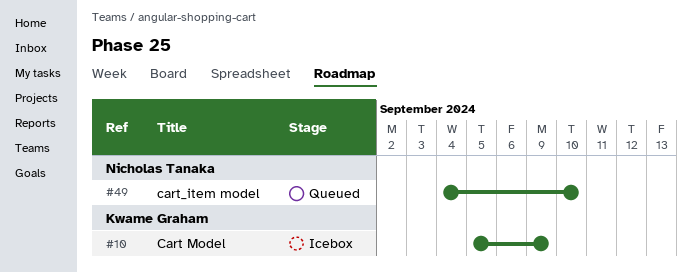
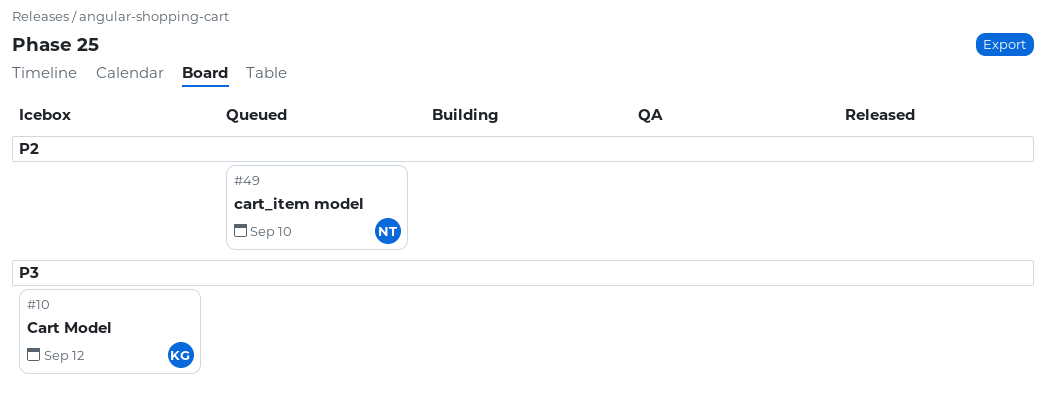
#10, due: Sep 9 -> Sep 12

